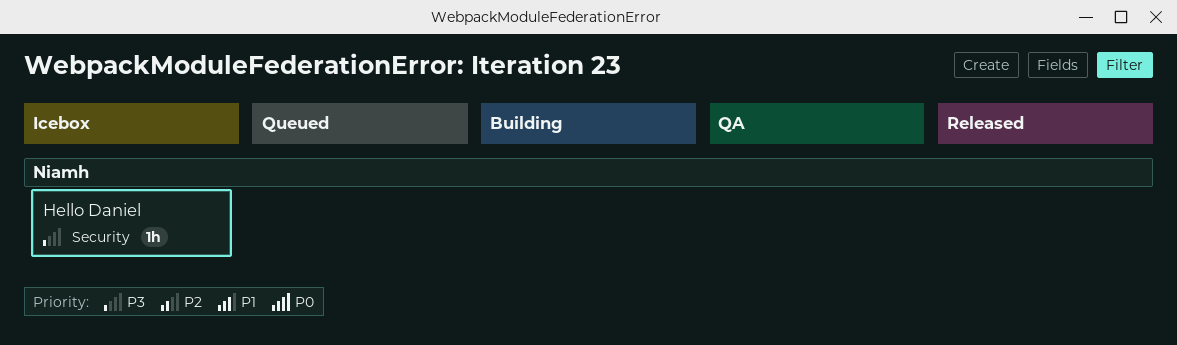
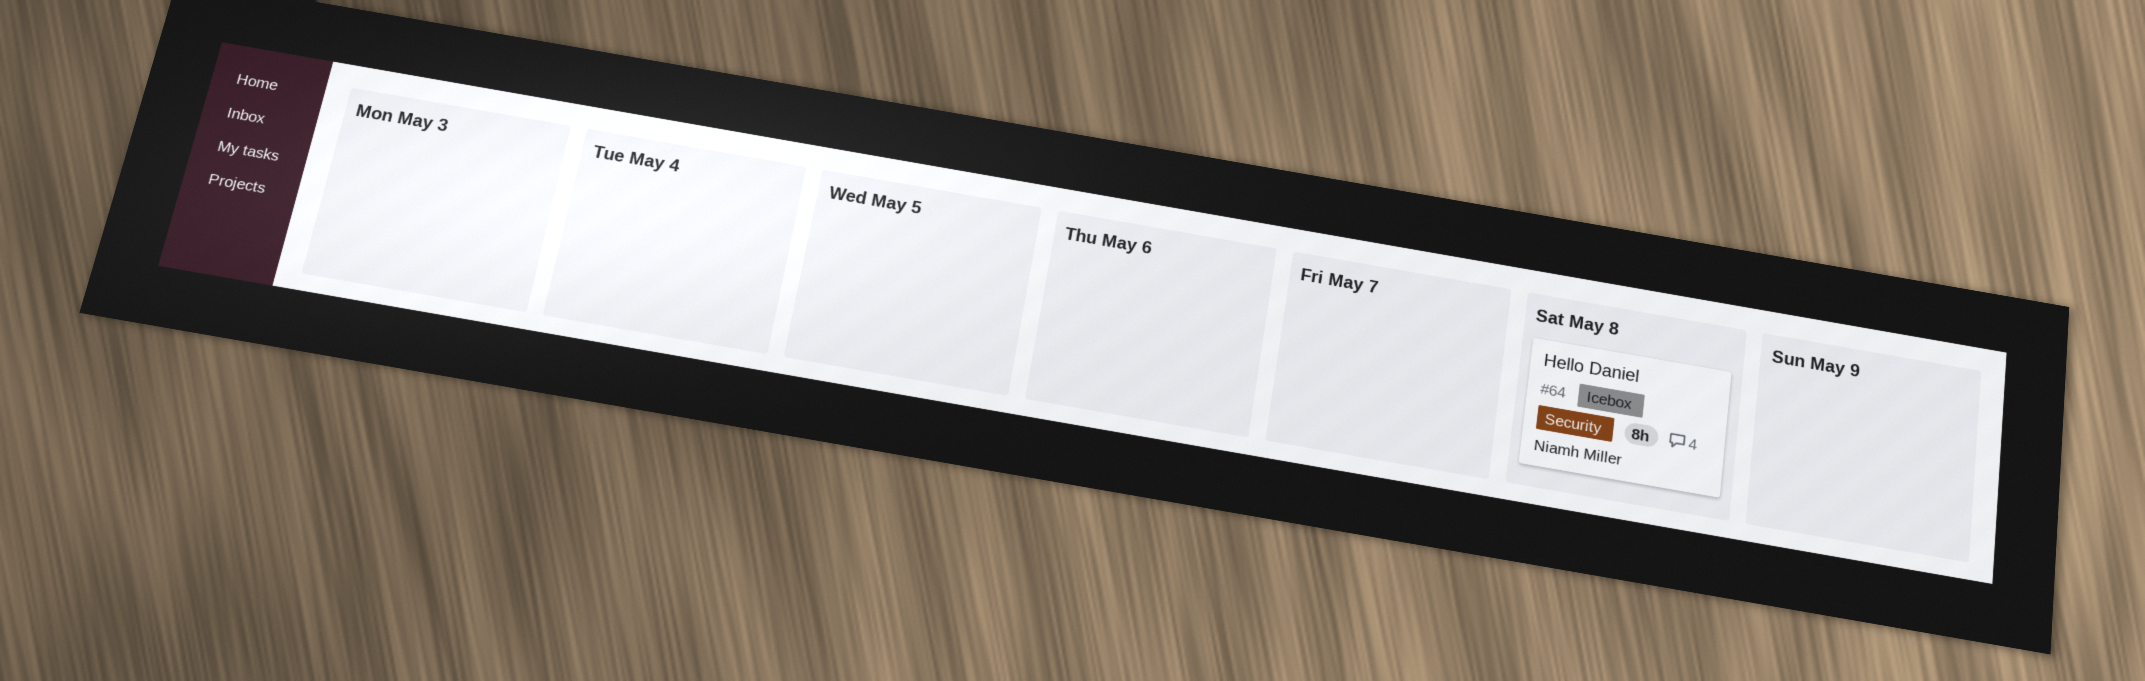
Hello Daniel, estimate: 1h -> 8h

